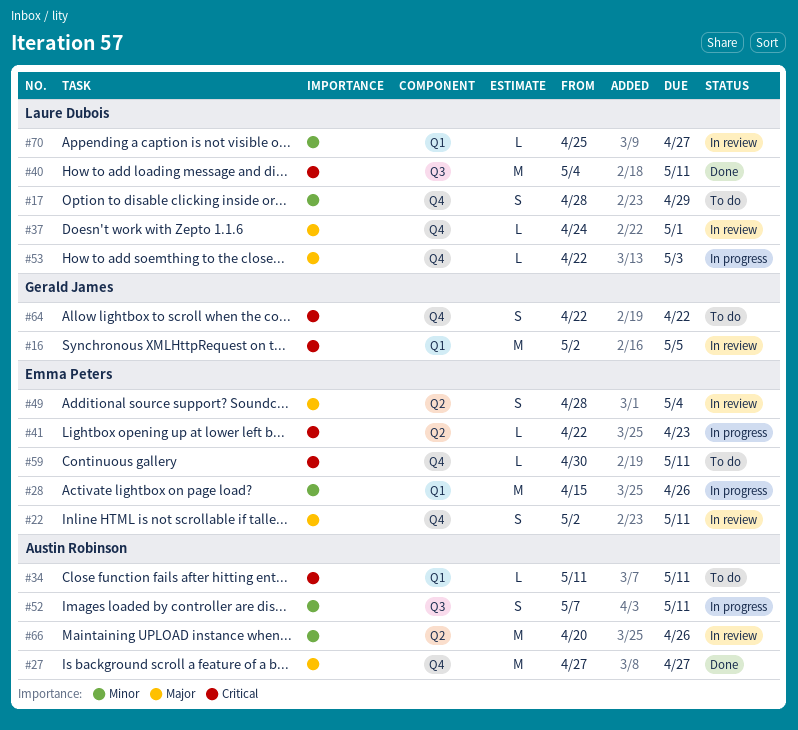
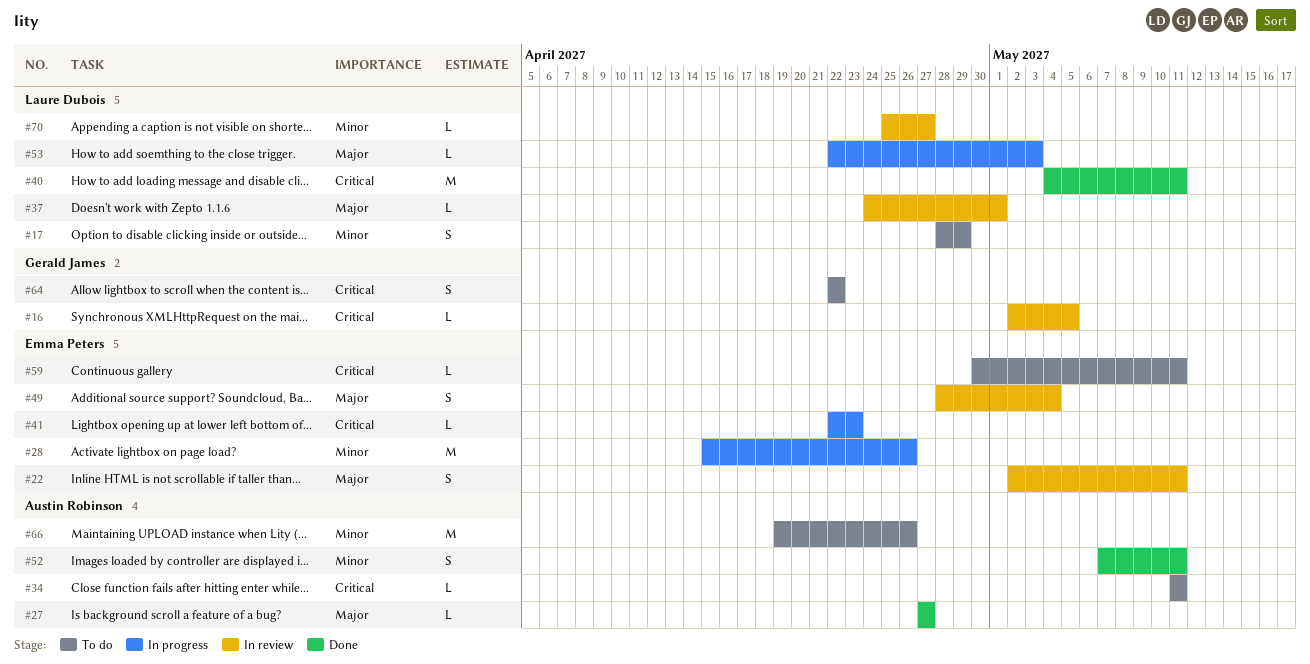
#16, estimate: M -> L
#27, estimate: M -> L
#52, status: In progress -> Done
#66, status: In review -> To do
#66, start: Apr 20 -> Apr 19

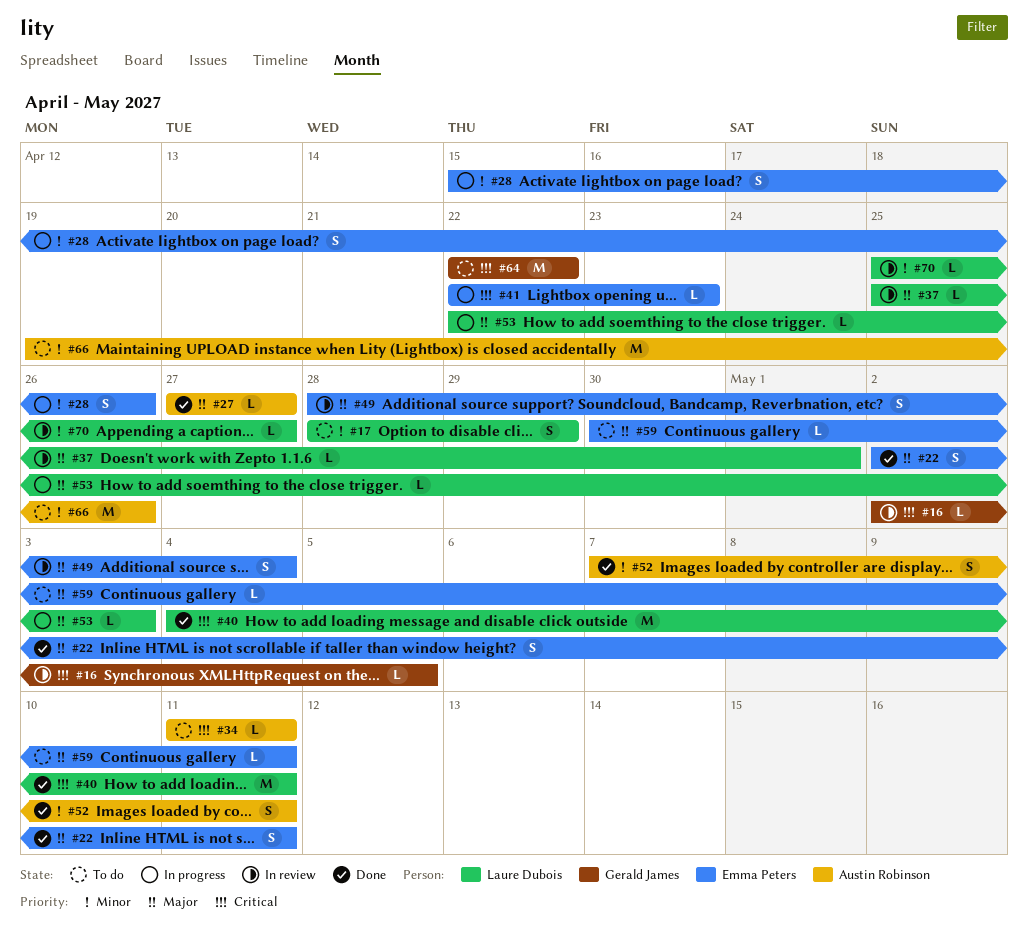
#22, status: In review -> Done
#28, estimate: M -> S
#37, start: Apr 24 -> Apr 25
#59, priority: Critical -> Major
#64, estimate: S -> M

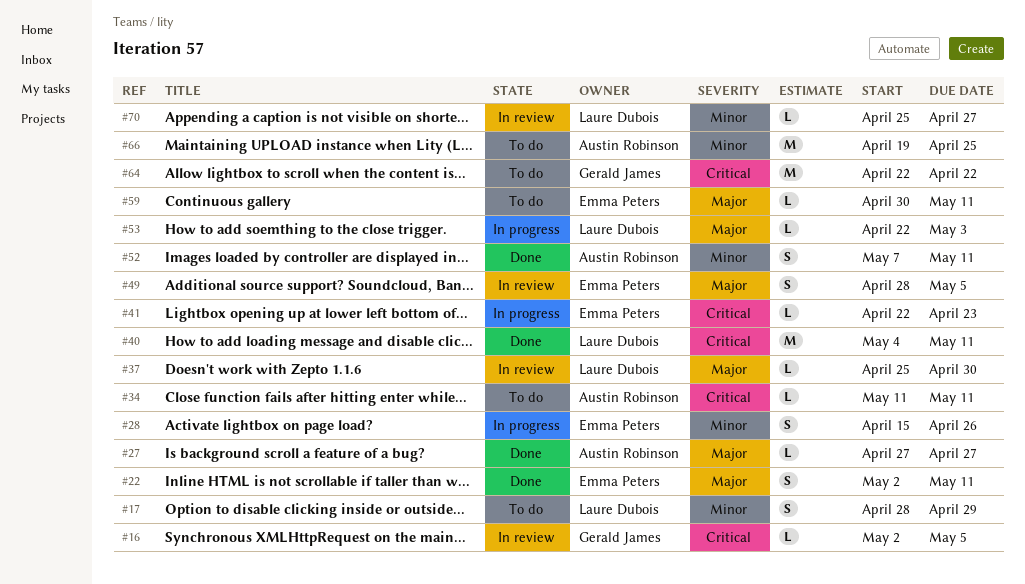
#37, due: May 1 -> Apr 30
#49, due: May 4 -> May 5
#66, due: Apr 26 -> Apr 25

